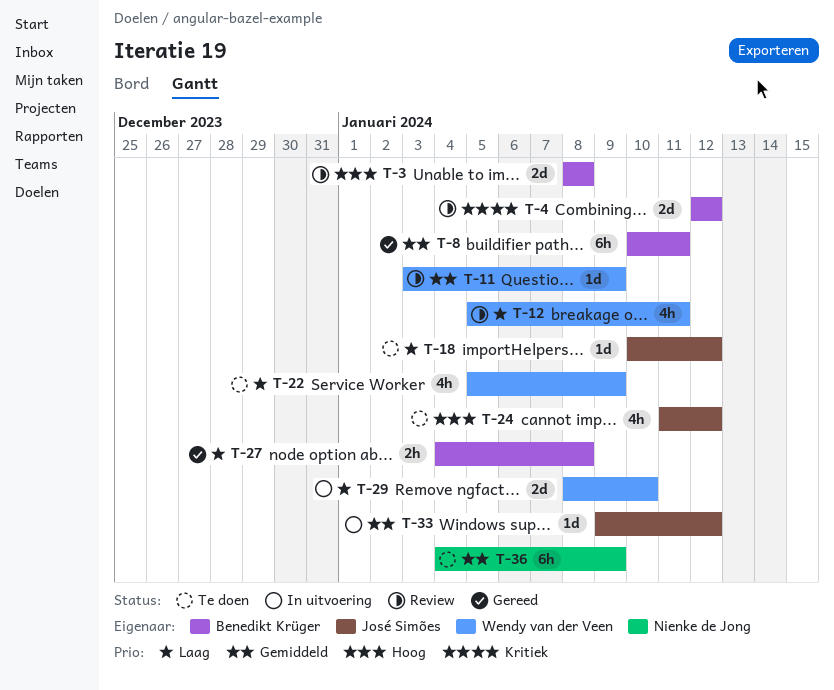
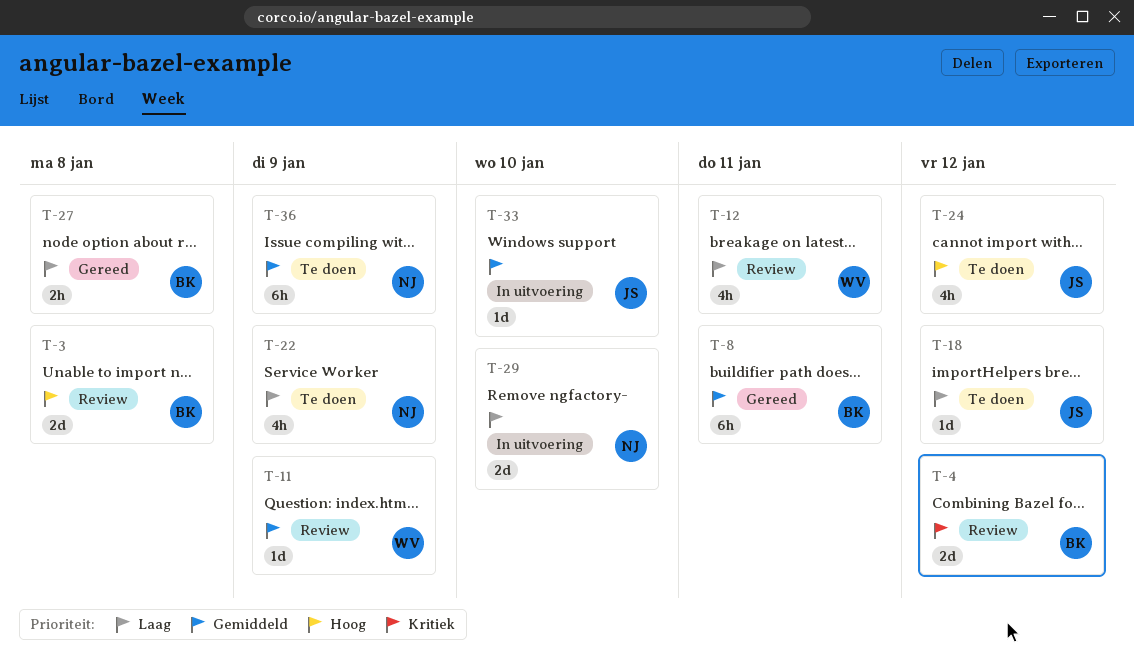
T-22, owner: Wendy van der Veen -> Nienke de Jong
T-29, owner: Wendy van der Veen -> Nienke de Jong
T-33, due: Jan 12 -> Jan 10

